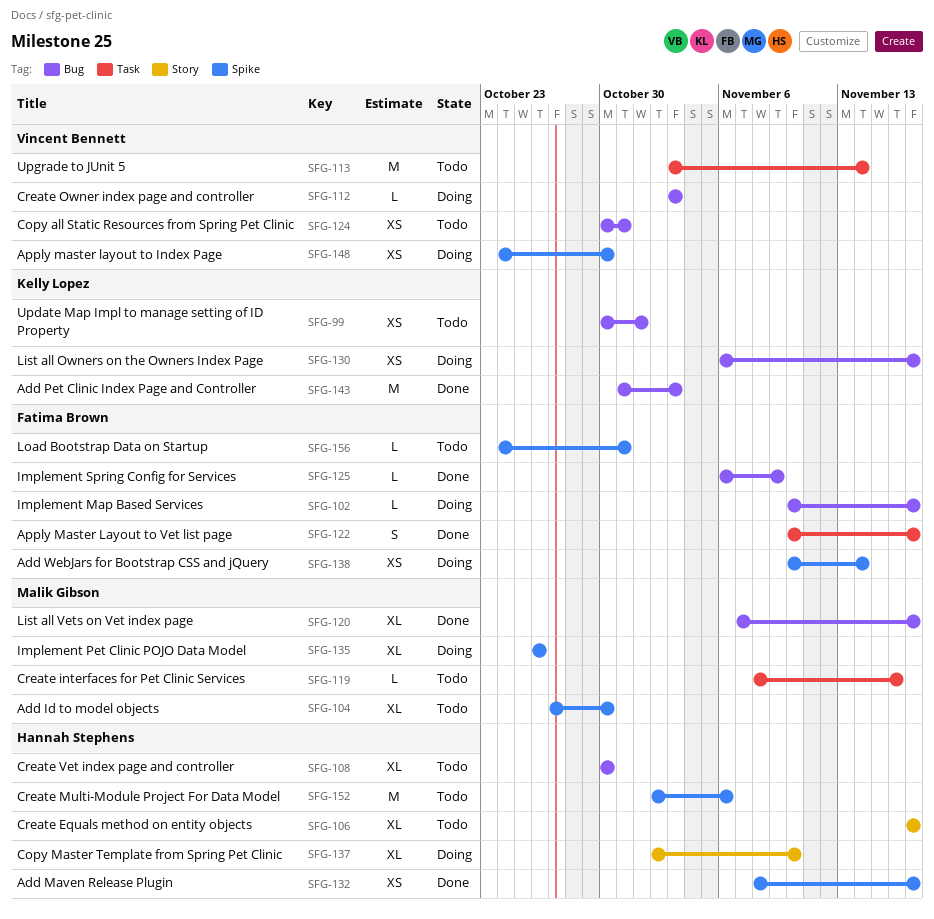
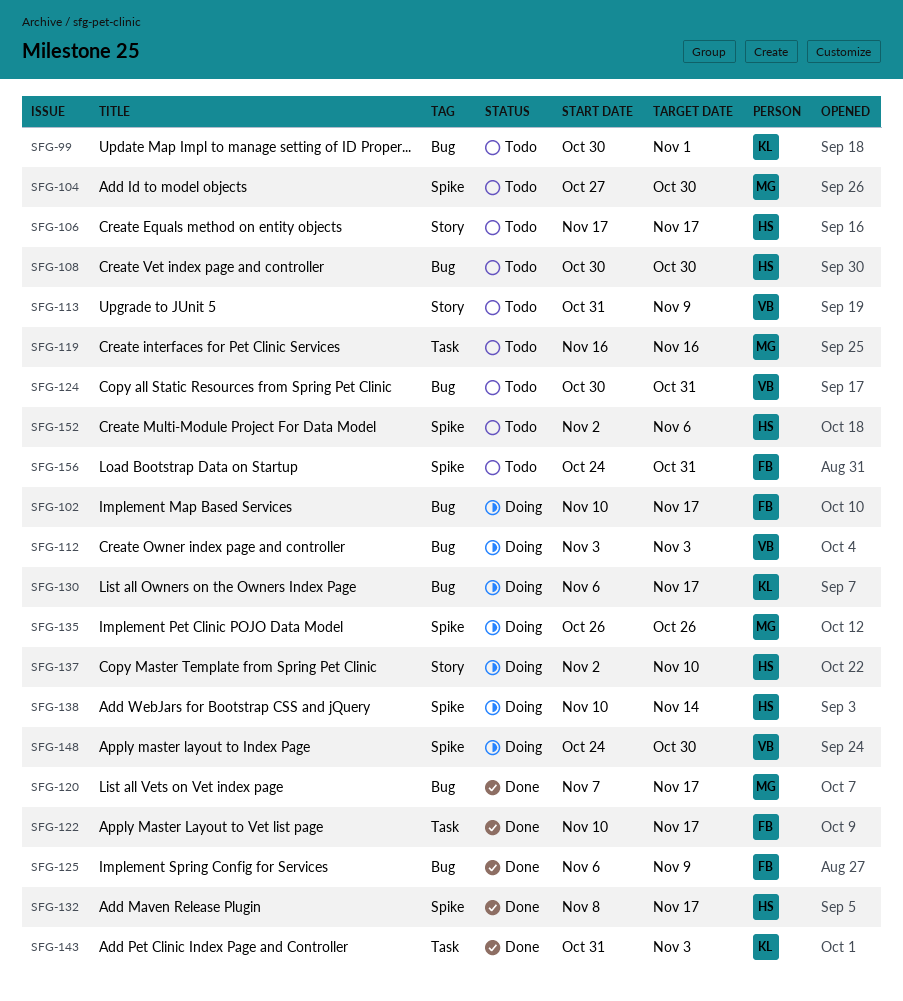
SFG-113, label: Task -> Story
SFG-113, start: Nov 3 -> Oct 31
SFG-113, due: Nov 14 -> Nov 9
SFG-119, start: Nov 8 -> Nov 16
SFG-138, owner: Fatima Brown -> Hannah Stephens
SFG-143, label: Bug -> Task

